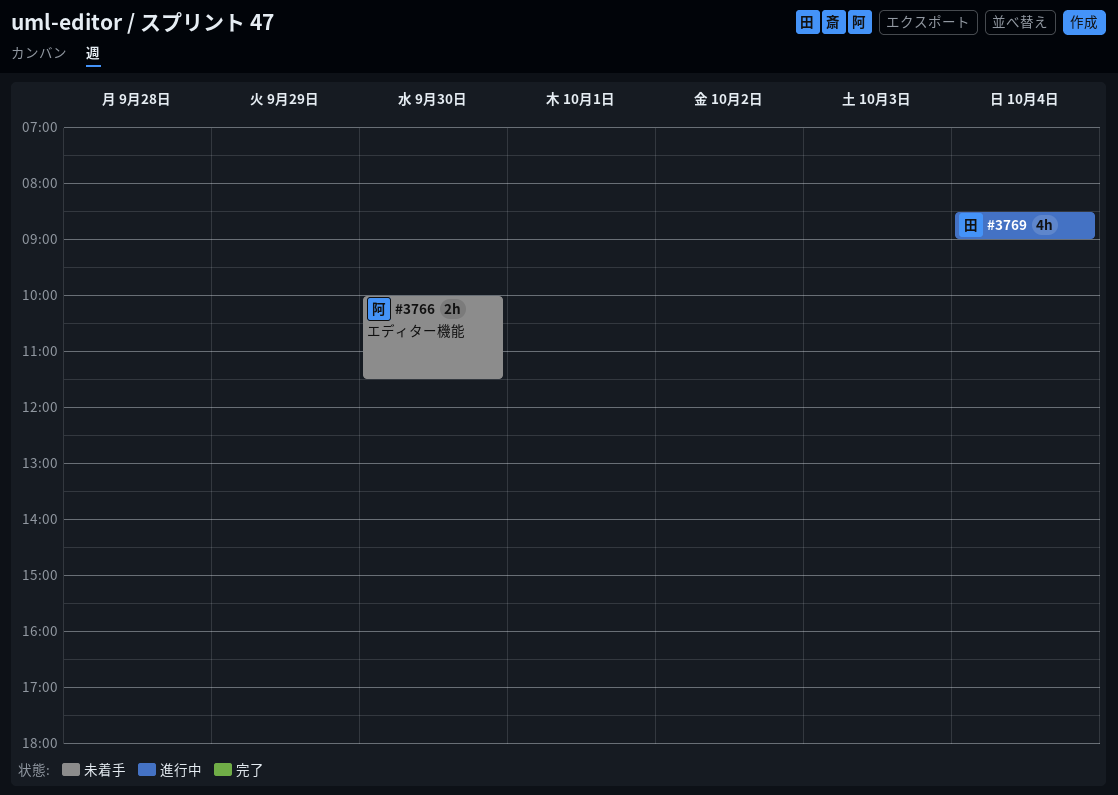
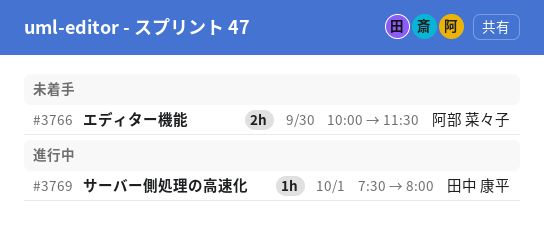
#3769, estimate: 4h -> 1h
#3769, day: Oct 4 -> Oct 1
#3769, begins: 08:30 -> 07:30
#3769, ends: 09:00 -> 08:00

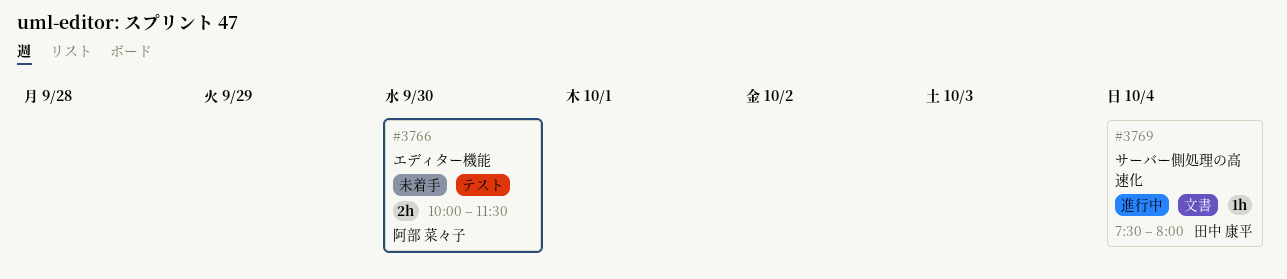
#3769, day: Oct 1 -> Oct 4

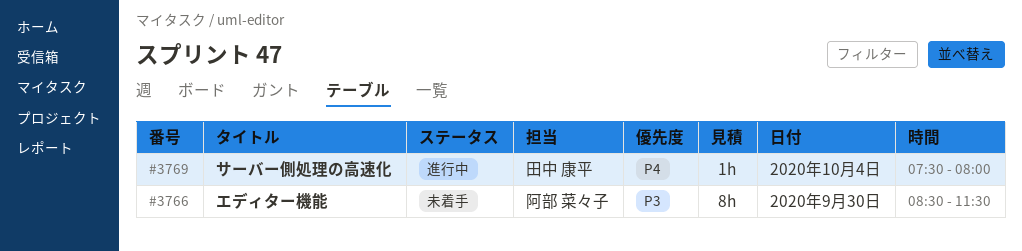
#3766, estimate: 2h -> 8h
#3766, begins: 10:00 -> 08:30

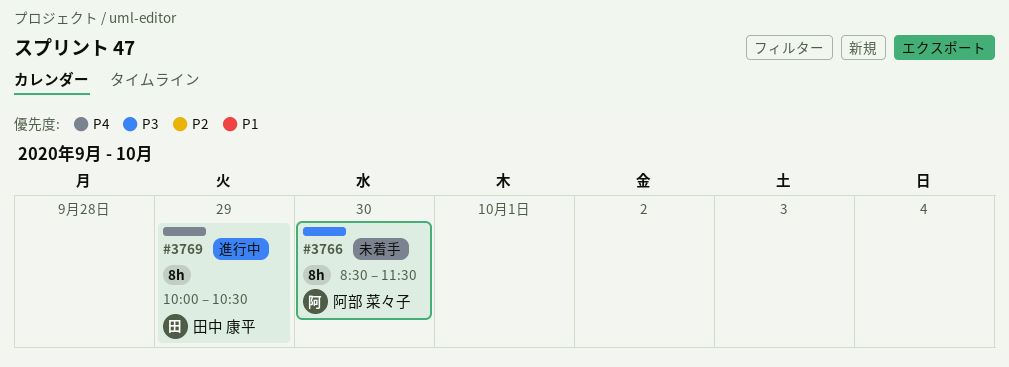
#3769, estimate: 1h -> 8h
#3769, day: Oct 4 -> Sep 29
#3769, begins: 07:30 -> 10:00
#3769, ends: 08:00 -> 10:30

